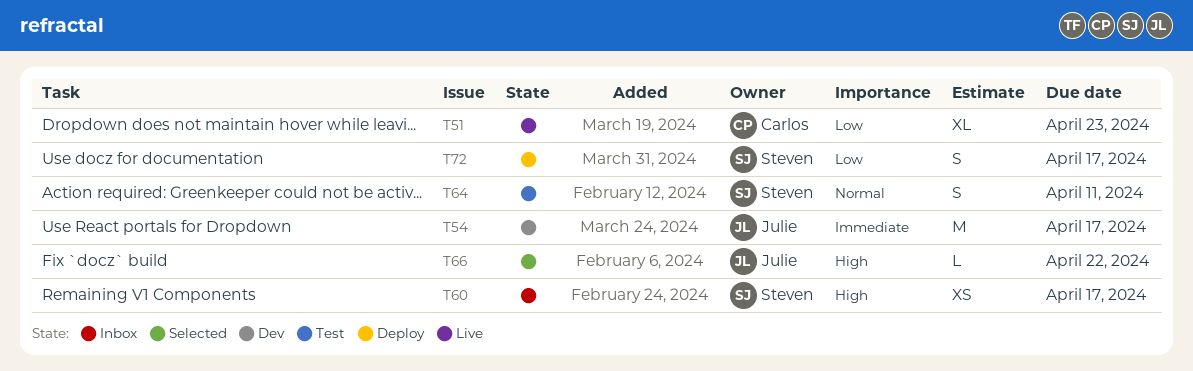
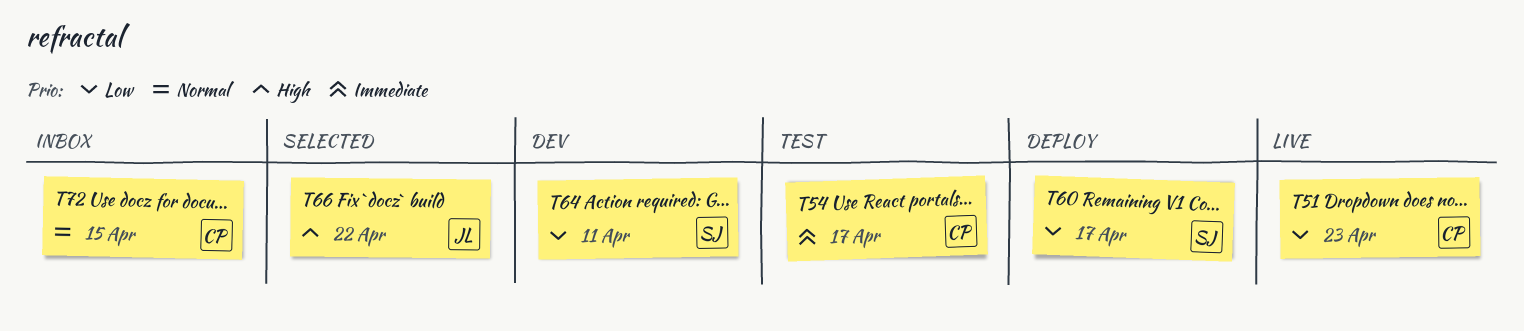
T54, status: Dev -> Test
T54, owner: Julie -> Carlos
T60, status: Inbox -> Deploy
T60, priority: High -> Low
T64, status: Test -> Dev
T64, priority: Normal -> Low
T72, status: Deploy -> Inbox
T72, owner: Steven -> Carlos
T72, priority: Low -> Normal
T72, due: Apr 17 -> Apr 15

